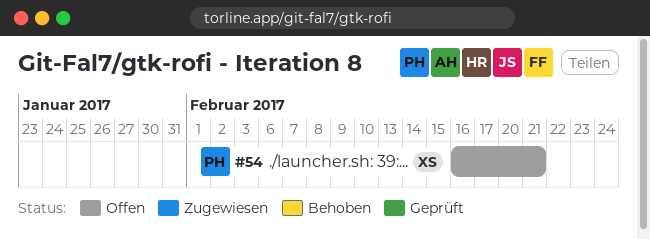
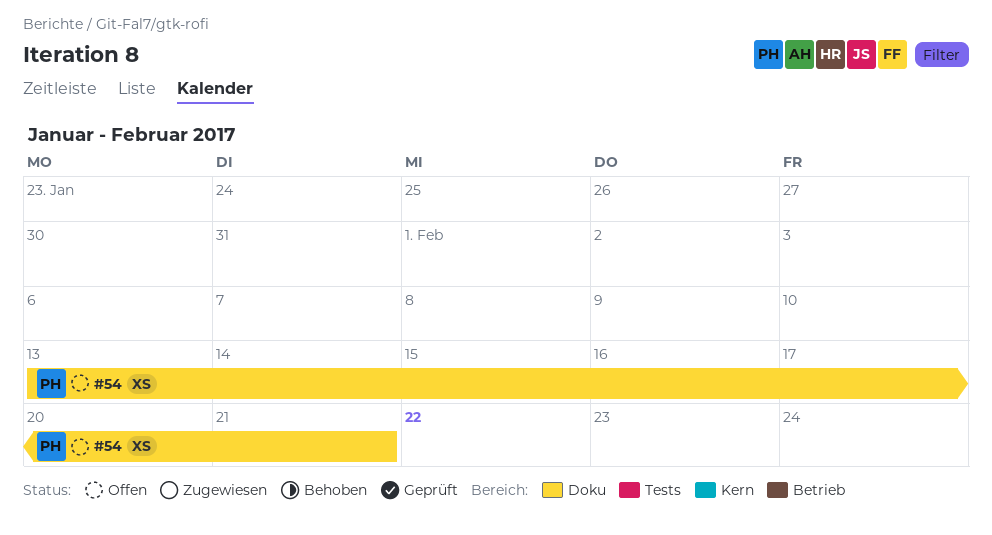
#54, start: Feb 16 -> Feb 13

